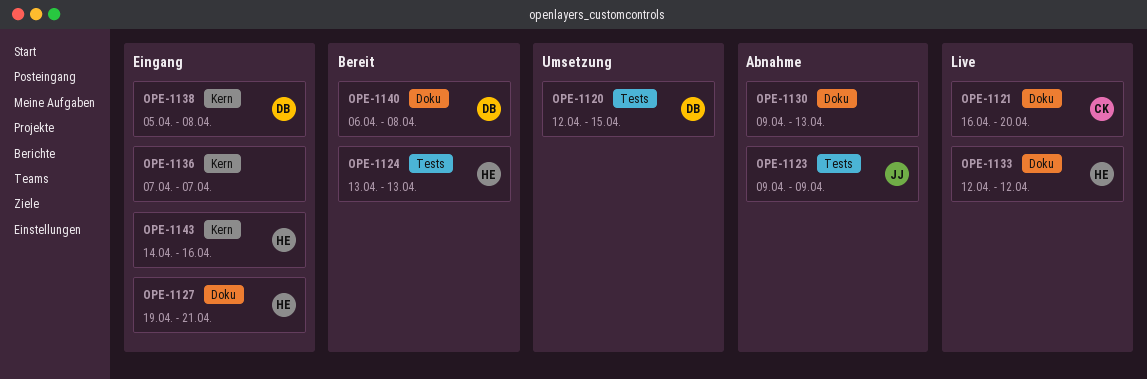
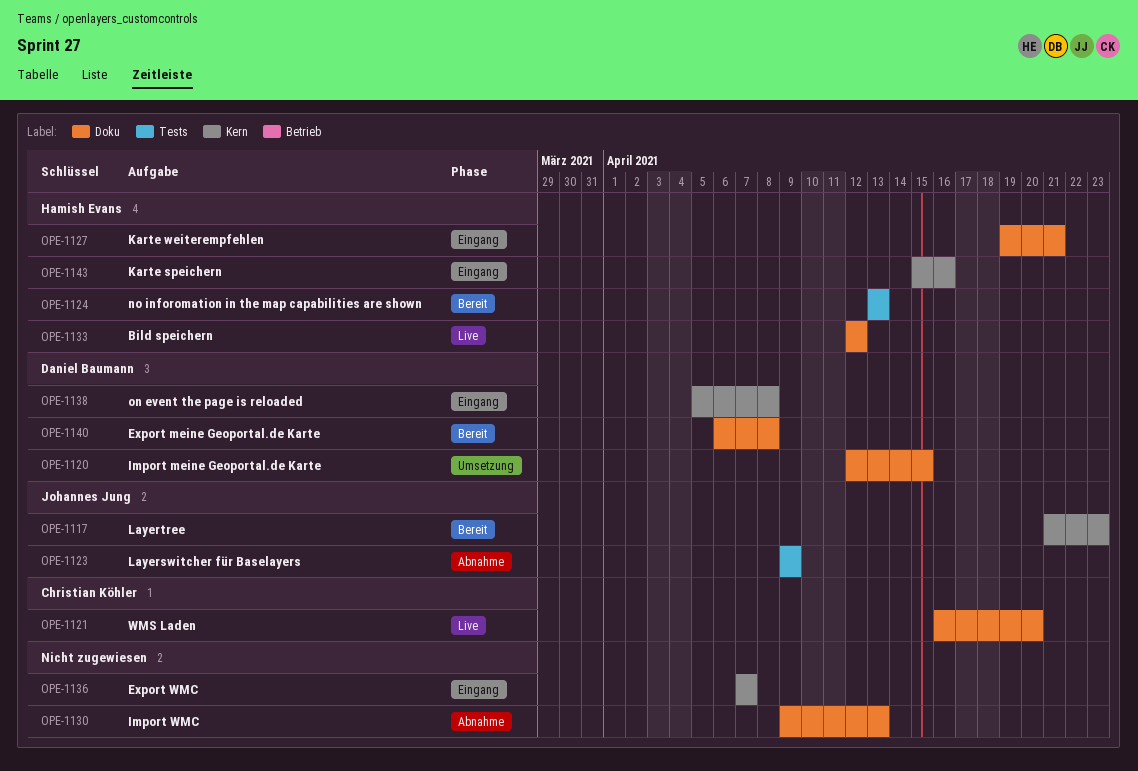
OPE-1117: none -> present
OPE-1120, label: Tests -> Doku
OPE-1143, start: Apr 14 -> Apr 15

